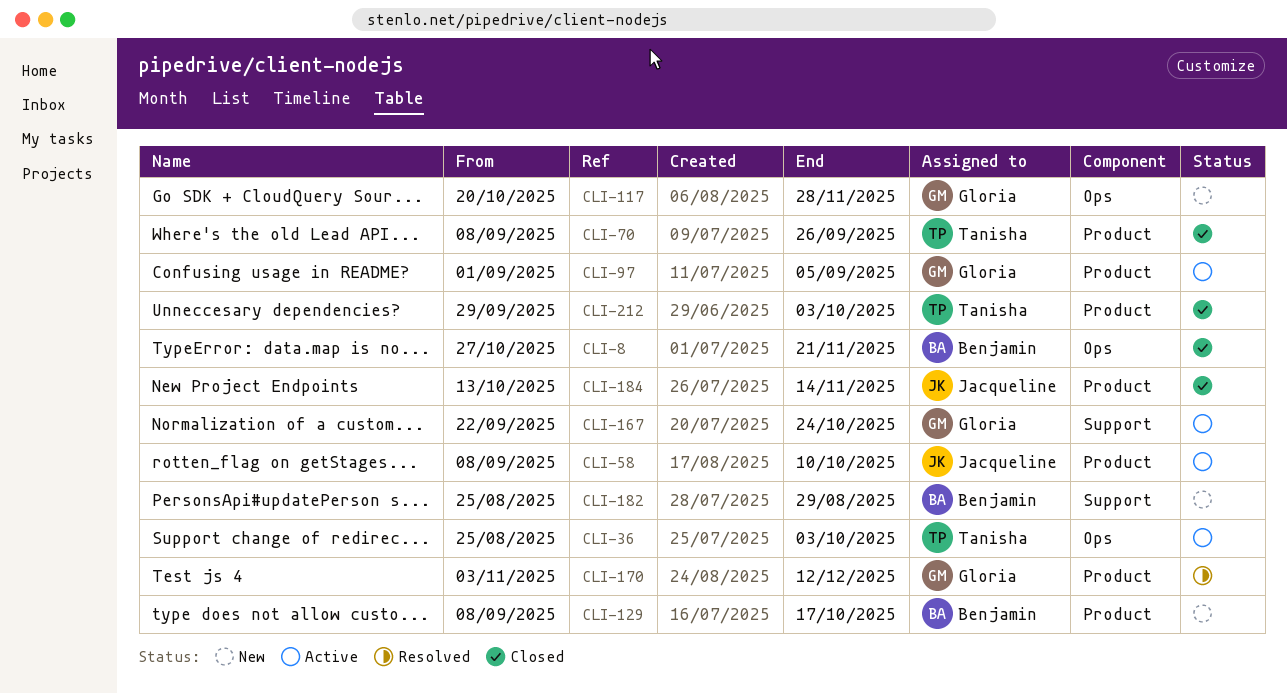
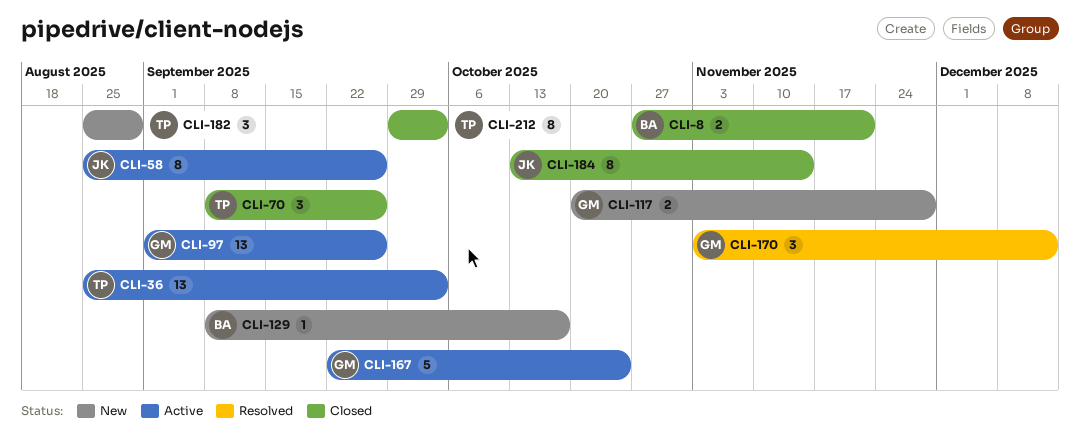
CLI-58, start: Sep 8 -> Aug 25
CLI-58, due: Oct 10 -> Sep 26
CLI-97, due: Sep 5 -> Sep 26
CLI-182, owner: Benjamin -> Tanisha

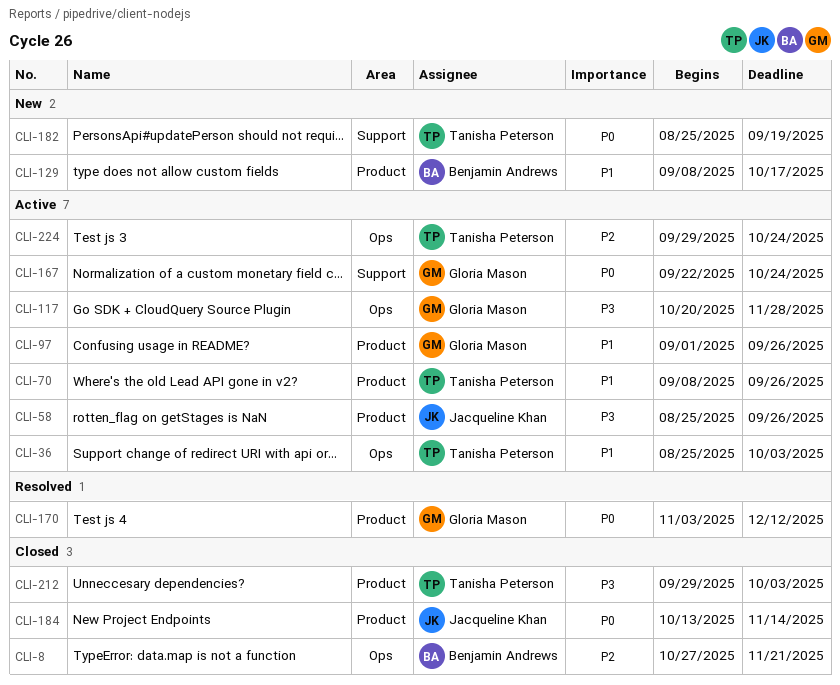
CLI-70, status: Closed -> Active
CLI-117, status: New -> Active
CLI-182, due: Aug 29 -> Sep 19
CLI-224: none -> present

